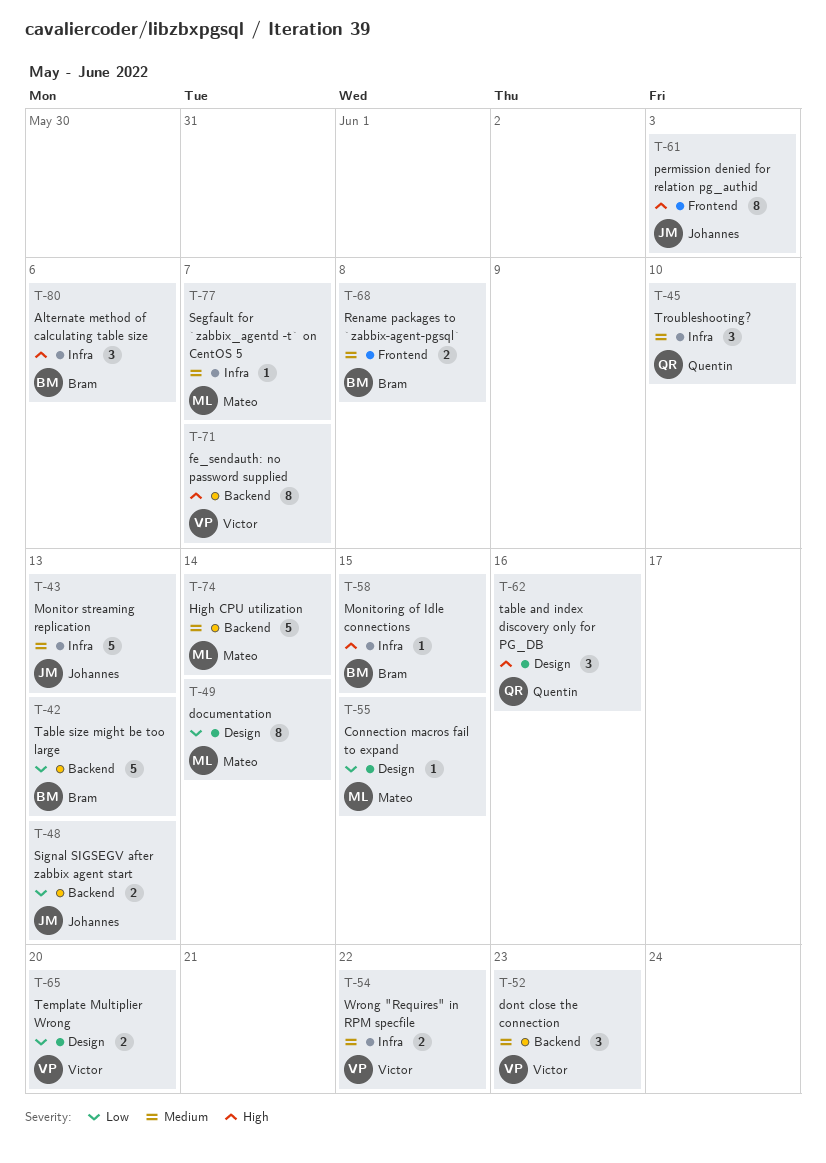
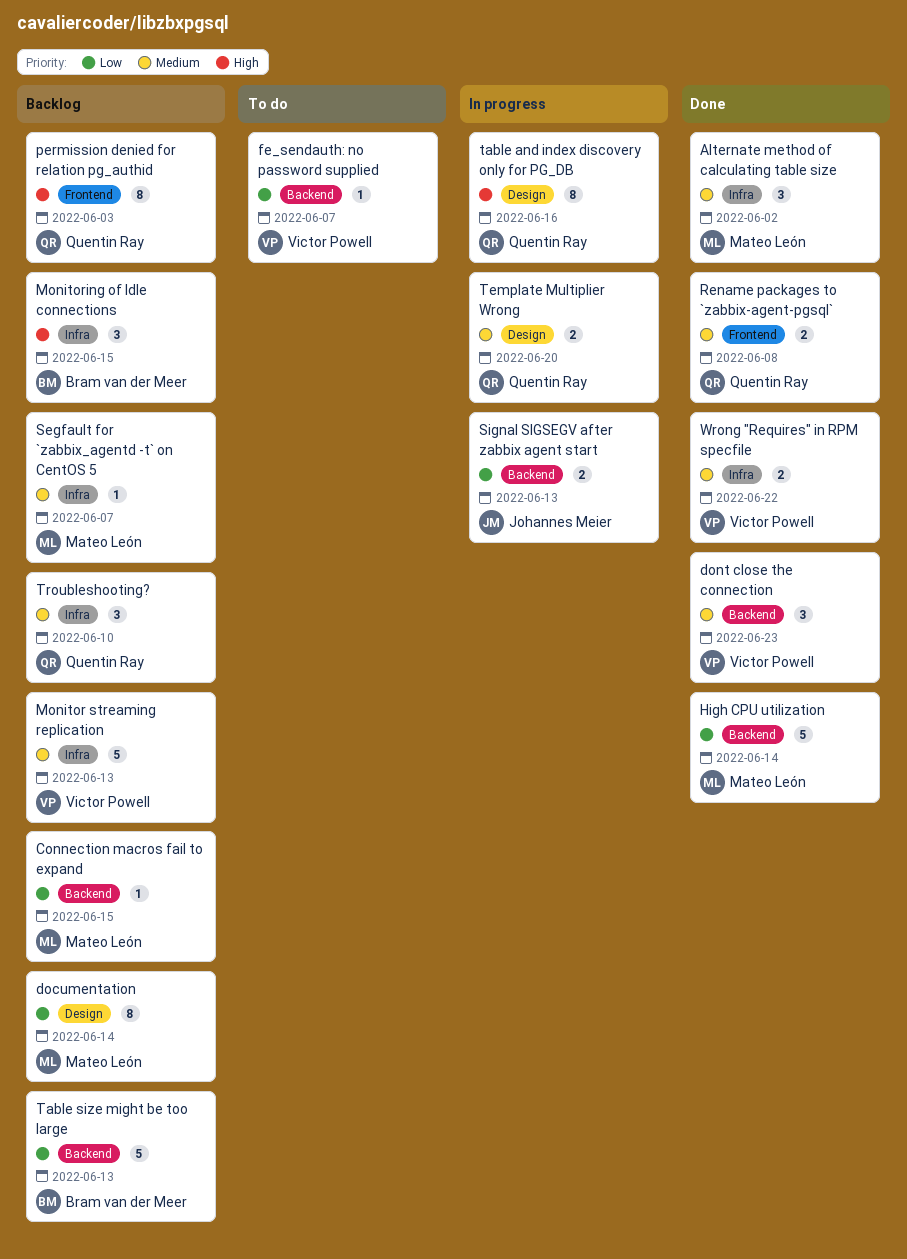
Alternate method of calculating table size, owner: Bram van der Meer -> Mateo León
Alternate method of calculating table size, priority: High -> Medium
Alternate method of calculating table size, due: Jun 6 -> Jun 2
Connection macros fail to expand, label: Design -> Backend
fe_sendauth: no password supplied, priority: High -> Low
fe_sendauth: no password supplied, estimate: 8 -> 1
High CPU utilization, priority: Medium -> Low
Monitor streaming replication, owner: Johannes Meier -> Victor Powell
Monitoring of Idle connections, estimate: 1 -> 3
permission denied for relation pg_authid, owner: Johannes Meier -> Quentin Ray
Rename packages to `zabbix-agent-pgsql`, owner: Bram van der Meer -> Quentin Ray
table and index discovery only for PG_DB, estimate: 3 -> 8
Template Multiplier Wrong, owner: Victor Powell -> Quentin Ray
Template Multiplier Wrong, priority: Low -> Medium

